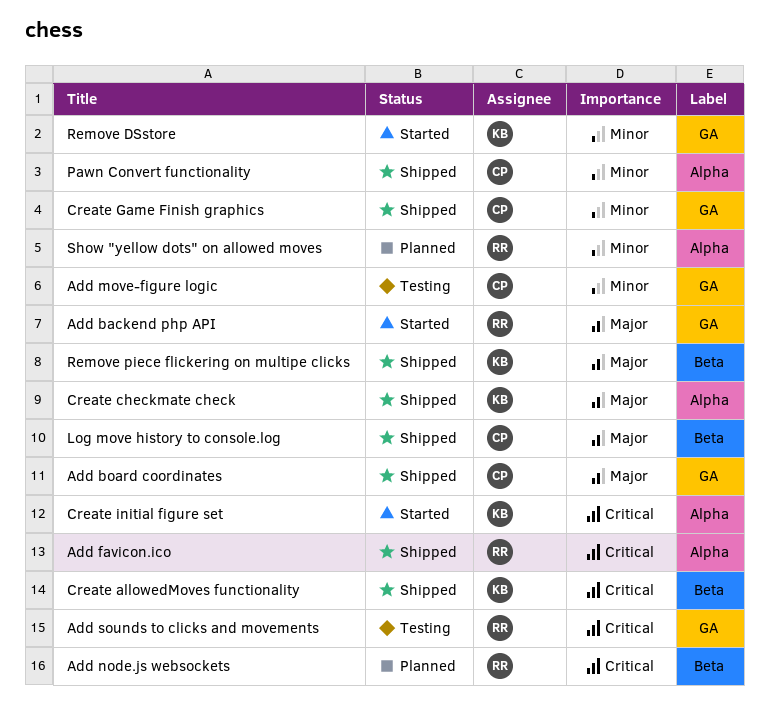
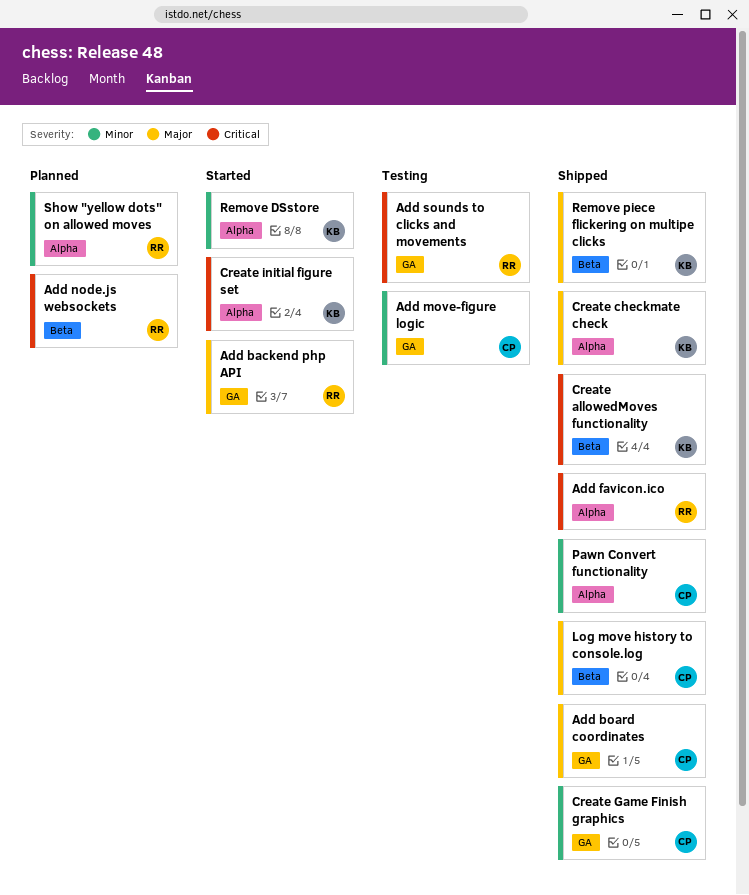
Remove DSstore, label: GA -> Alpha

